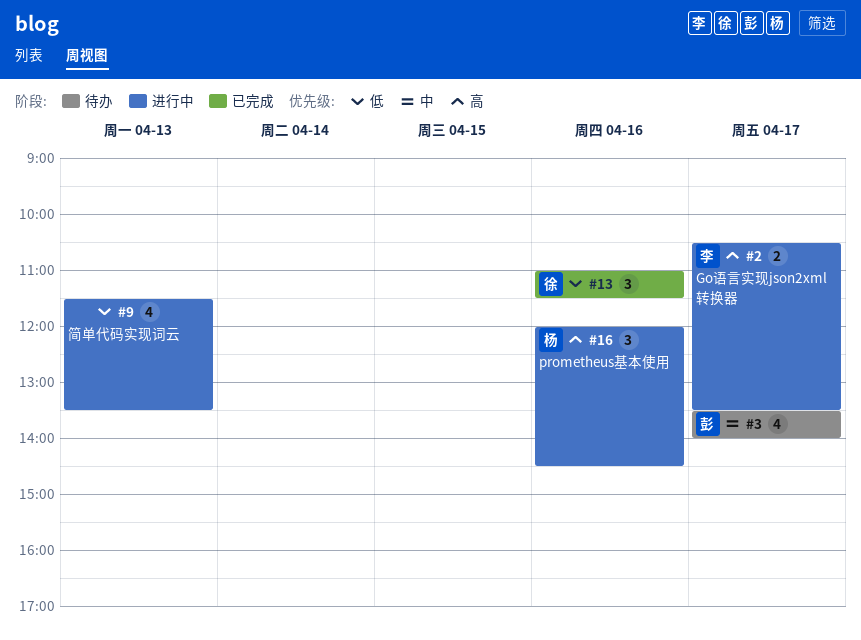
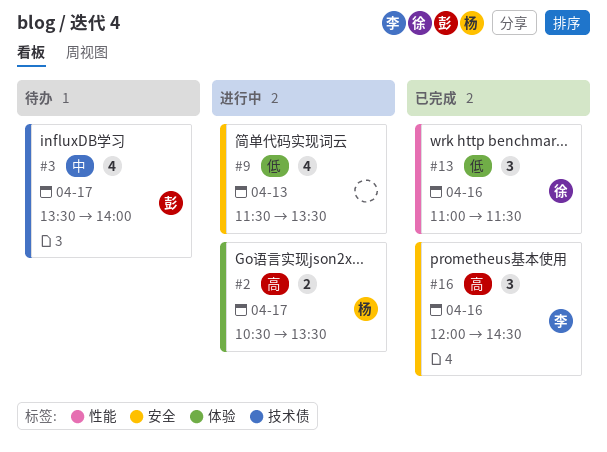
#2, owner: 李 -> 杨
#16, status: 进行中 -> 已完成
#16, owner: 杨 -> 李

